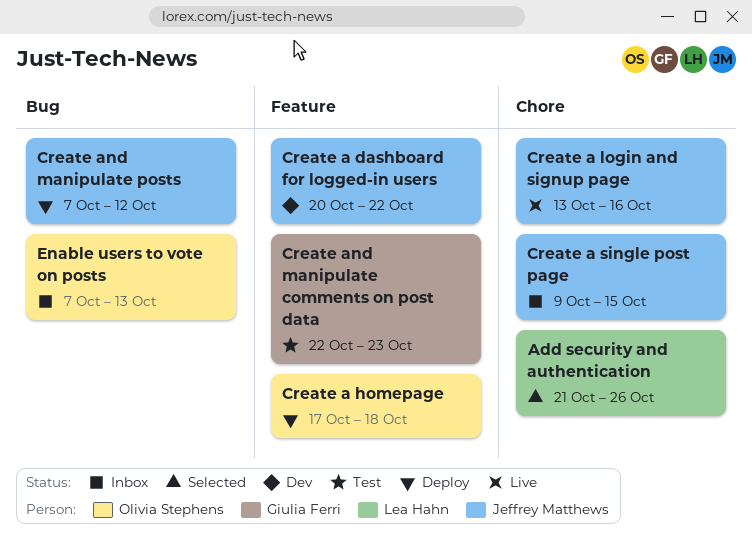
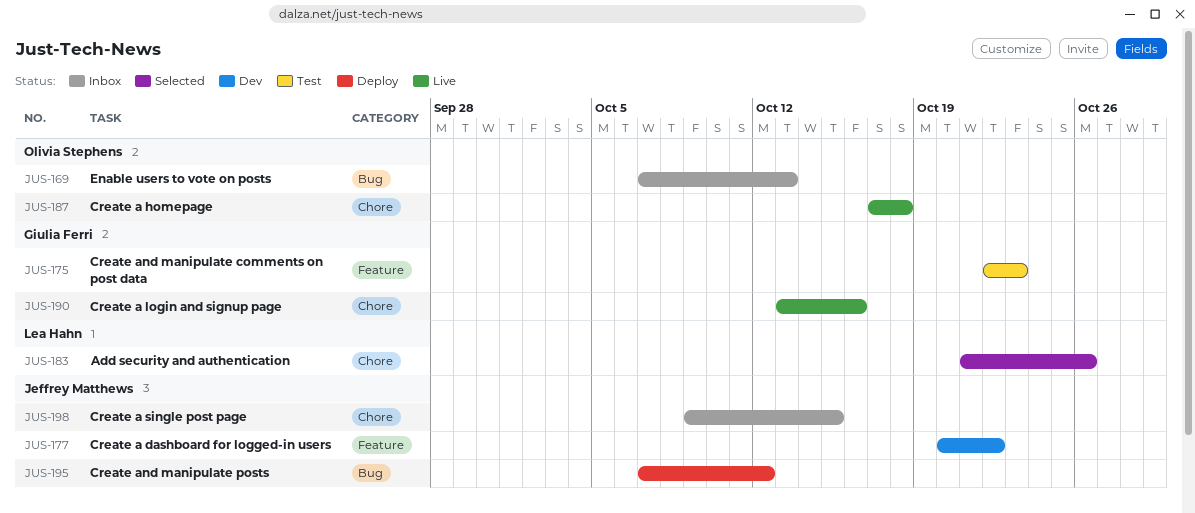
Create a homepage, status: Deploy -> Live
Create a homepage, label: Feature -> Chore
Create a login and signup page, owner: Jeffrey Matthews -> Giulia Ferri

